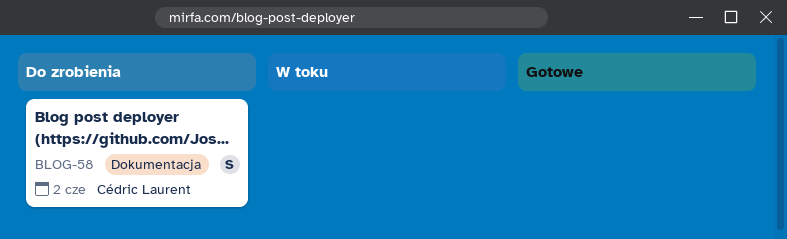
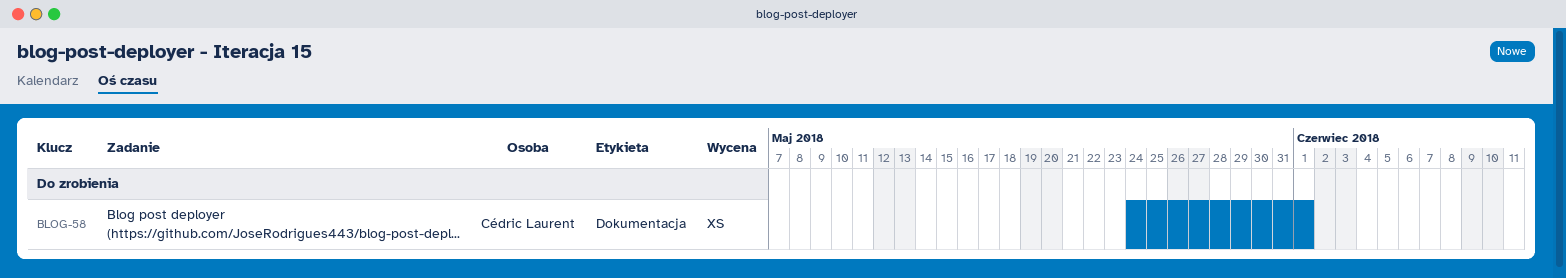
BLOG-58, estimate: S -> XS
BLOG-58, due: Jun 2 -> Jun 1

